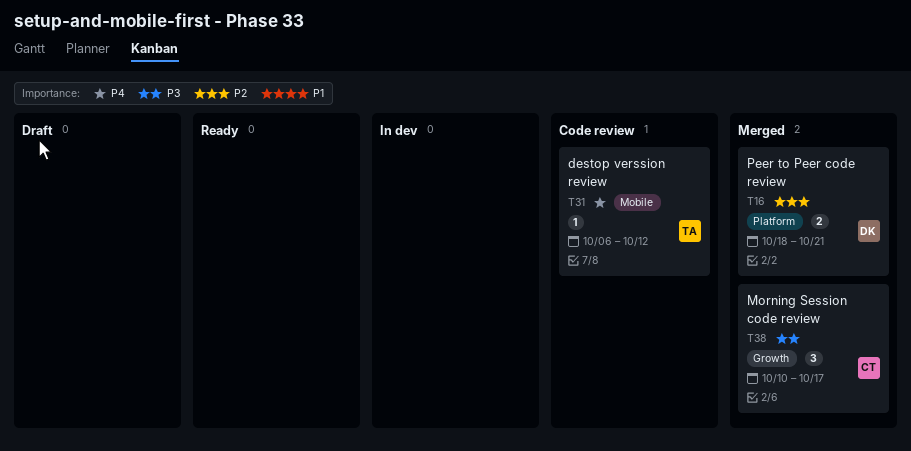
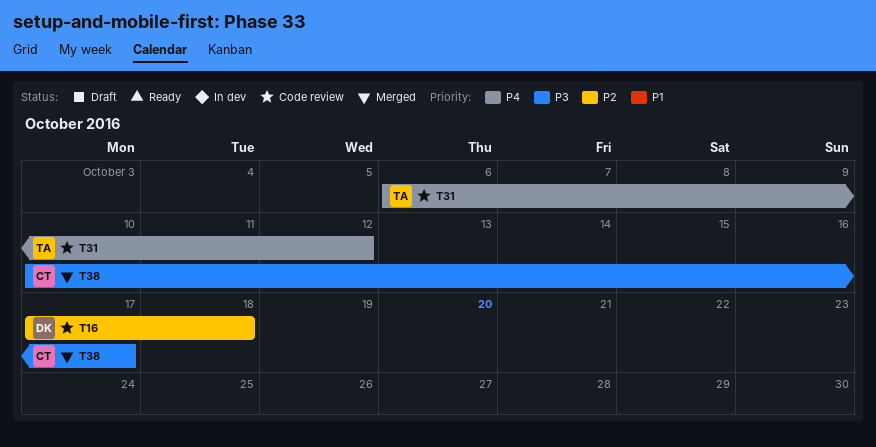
T16, status: Merged -> Code review
T16, start: Oct 18 -> Oct 17
T16, due: Oct 21 -> Oct 18

